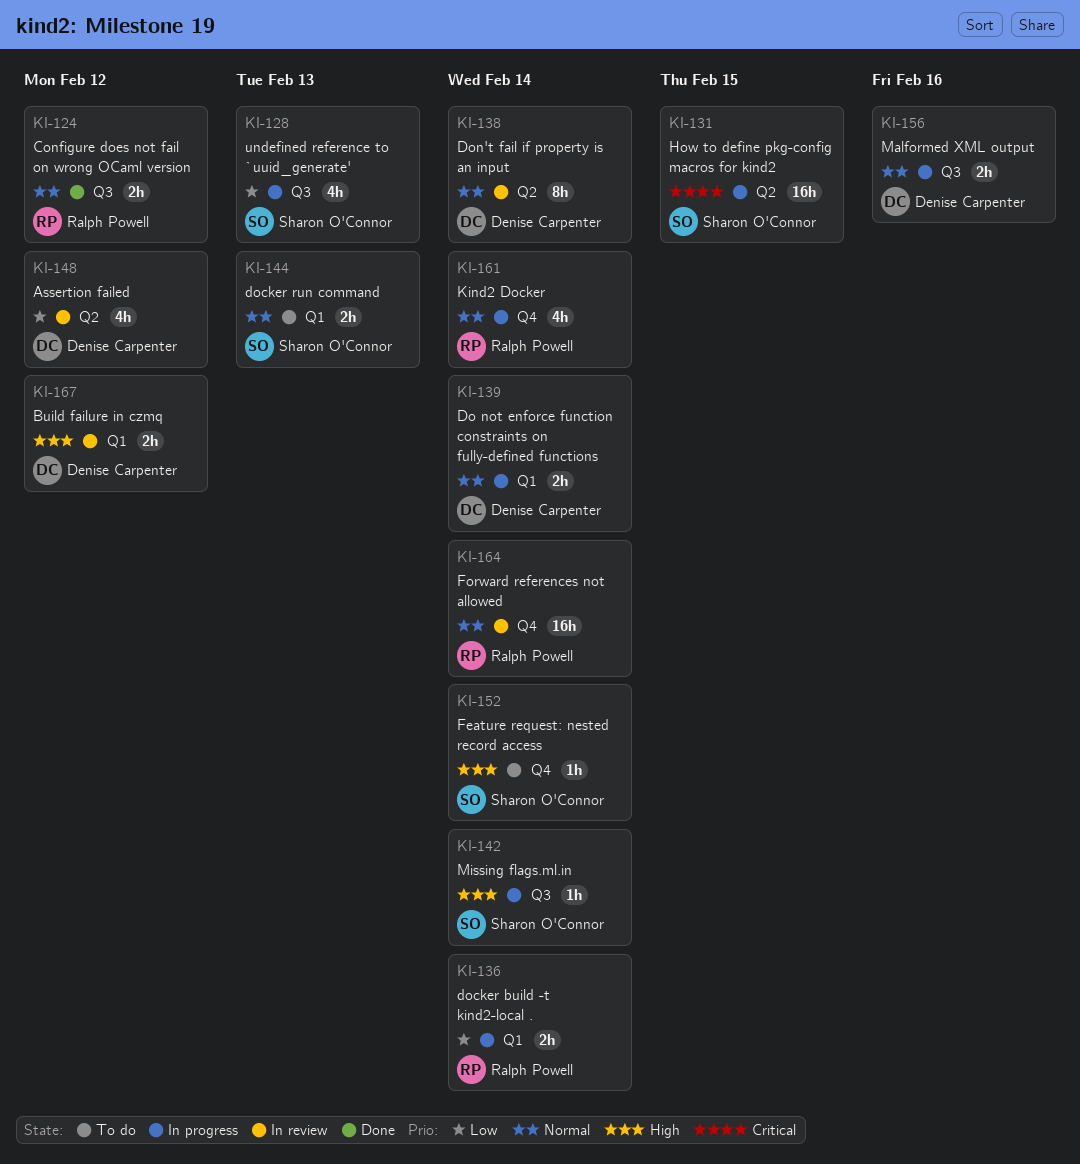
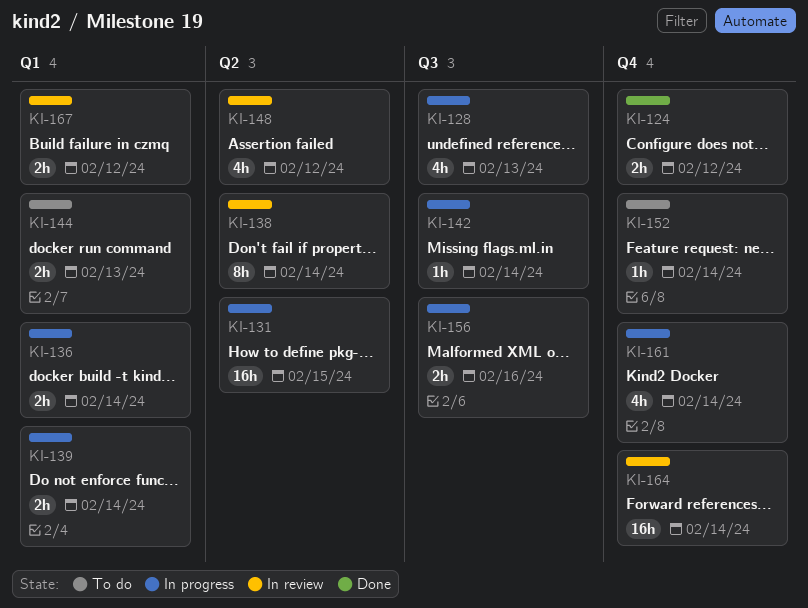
KI-124, label: Q3 -> Q4

